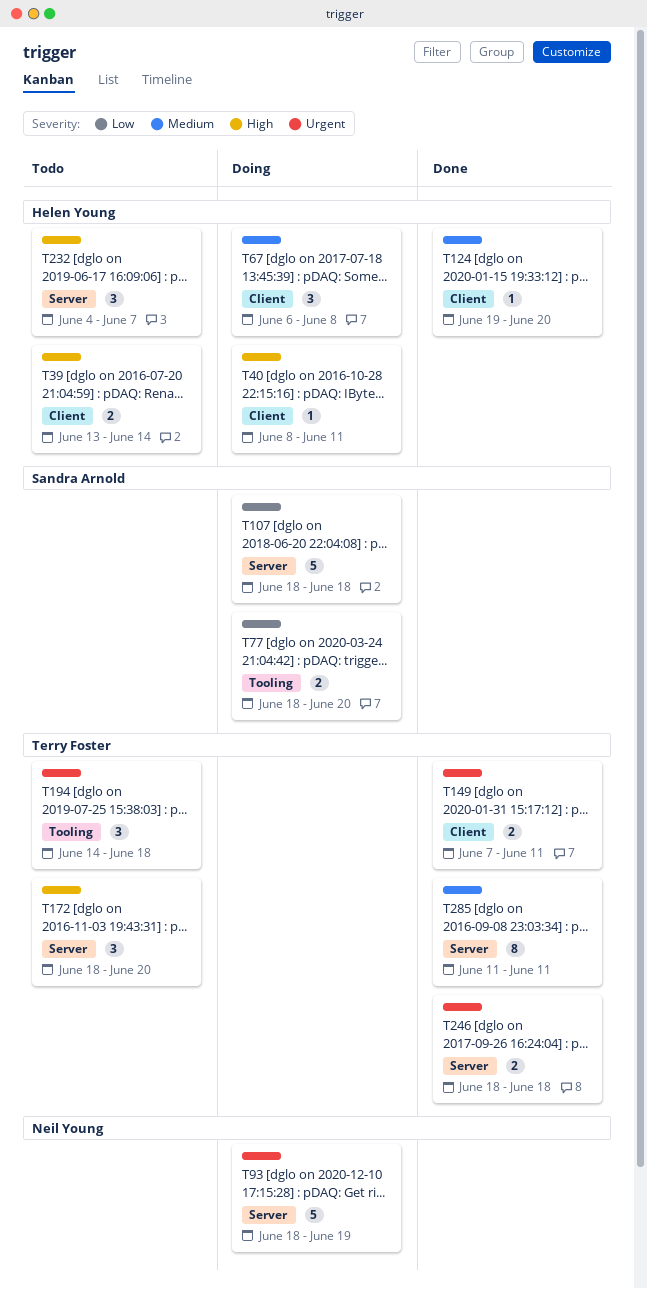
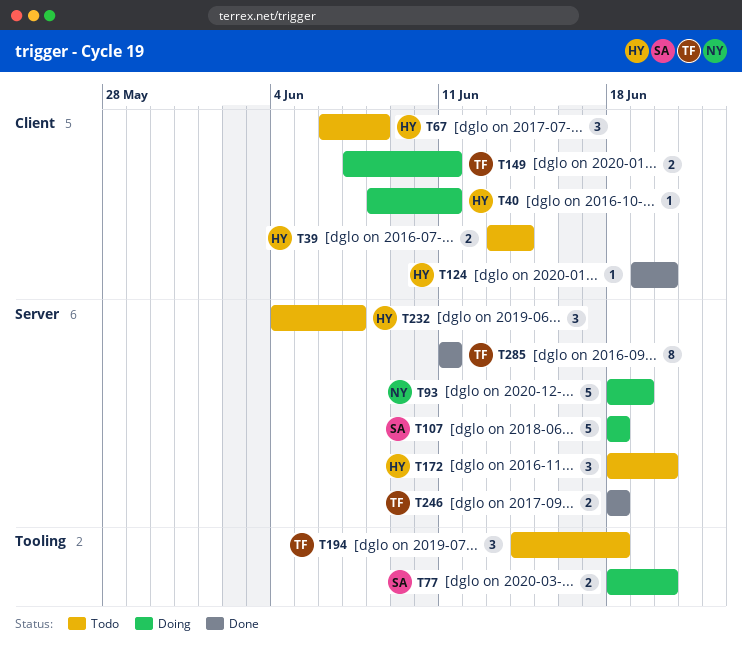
T67, status: Doing -> Todo
T149, status: Done -> Doing
T172, owner: Terry Foster -> Helen Young

